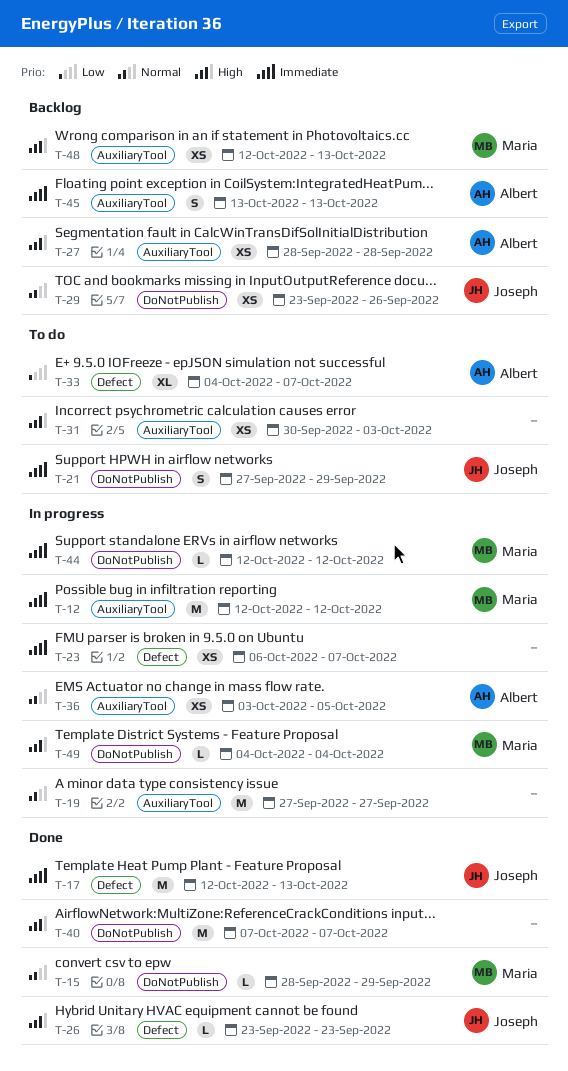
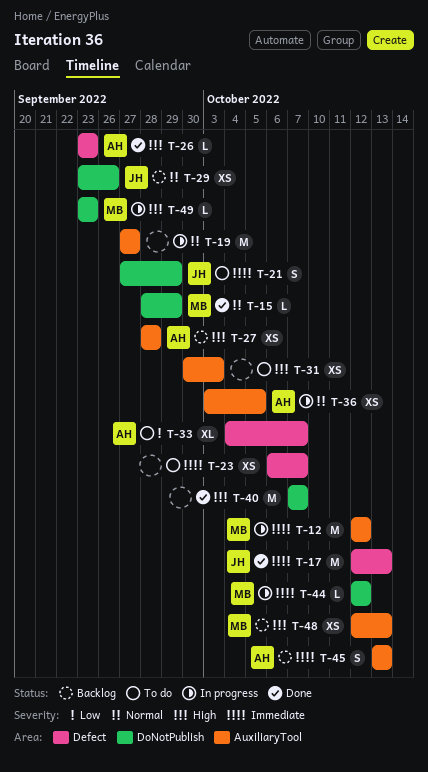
T-23, status: In progress -> To do
T-26, owner: Joseph -> Albert
T-49, start: Oct 4 -> Sep 23
T-49, due: Oct 4 -> Sep 23

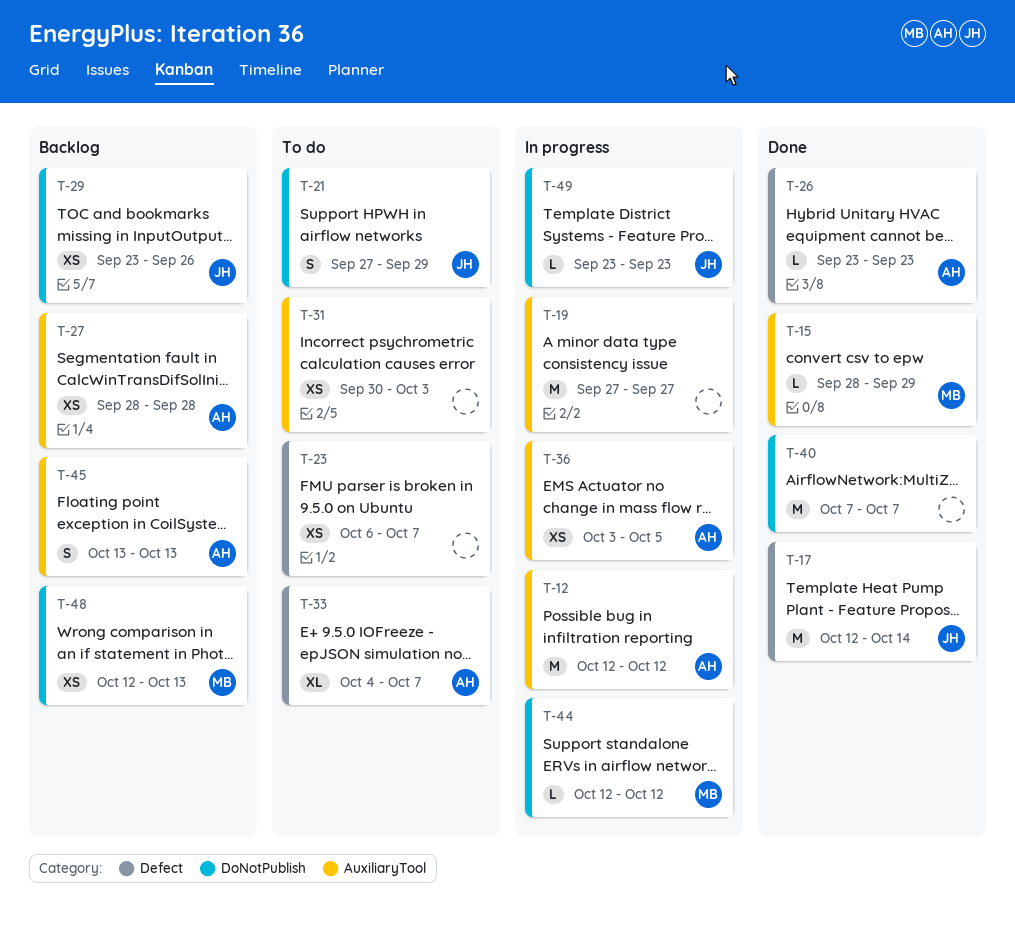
T-12, owner: MB -> AH
T-15, label: DoNotPublish -> AuxiliaryTool
T-17, due: Oct 13 -> Oct 14
T-48, label: AuxiliaryTool -> DoNotPublish
T-49, owner: MB -> JH

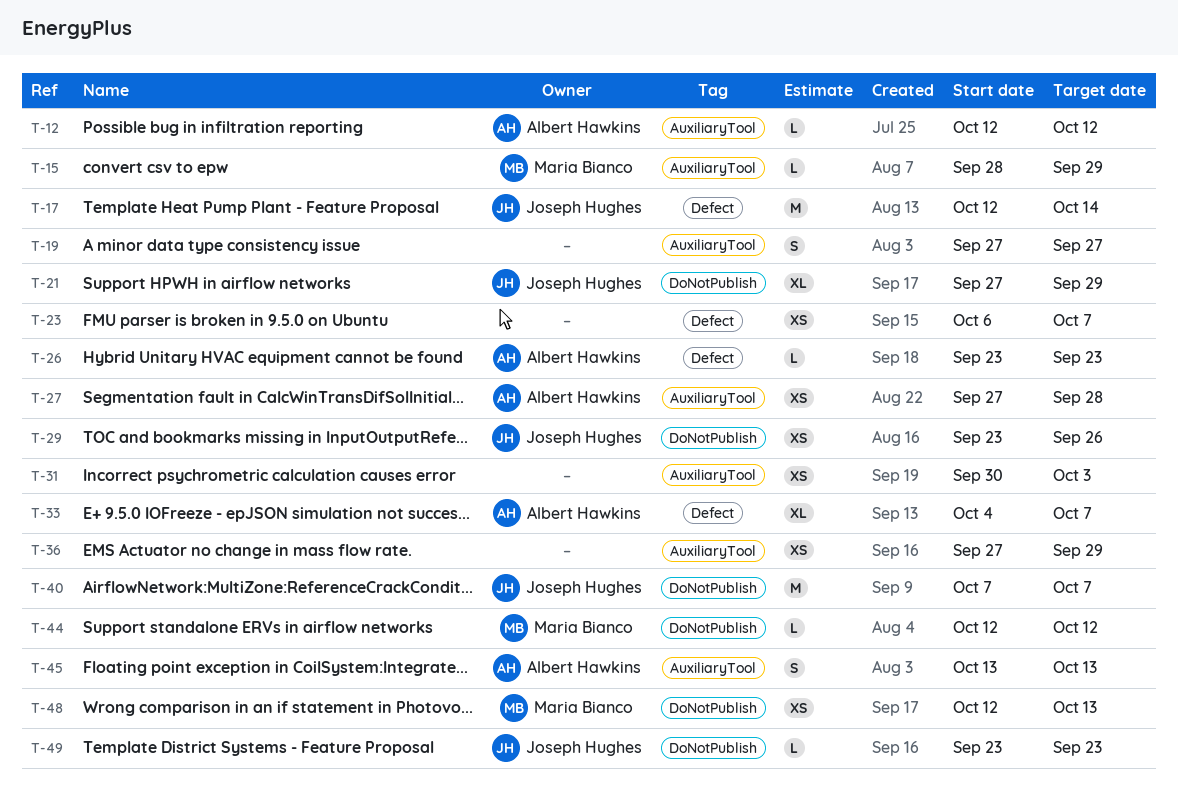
T-12, estimate: M -> L
T-19, estimate: M -> S
T-21, estimate: S -> XL
T-27, start: Sep 28 -> Sep 27
T-36, owner: Albert Hawkins -> none
T-36, start: Oct 3 -> Sep 27
T-36, due: Oct 5 -> Sep 29
T-40, owner: none -> Joseph Hughes

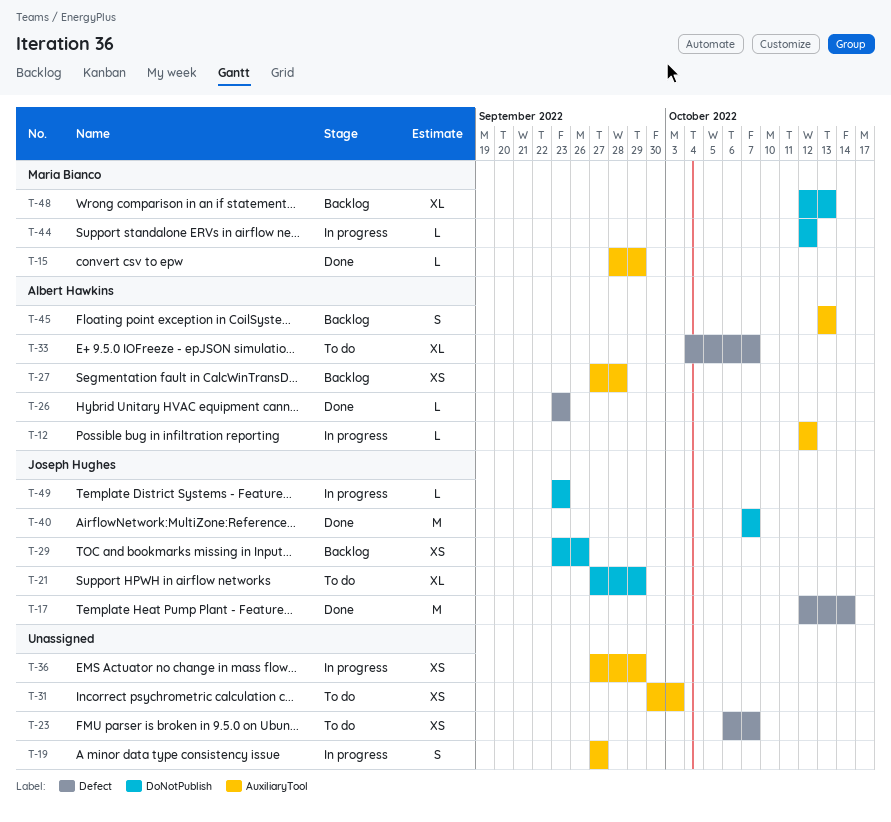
T-48, estimate: XS -> XL

